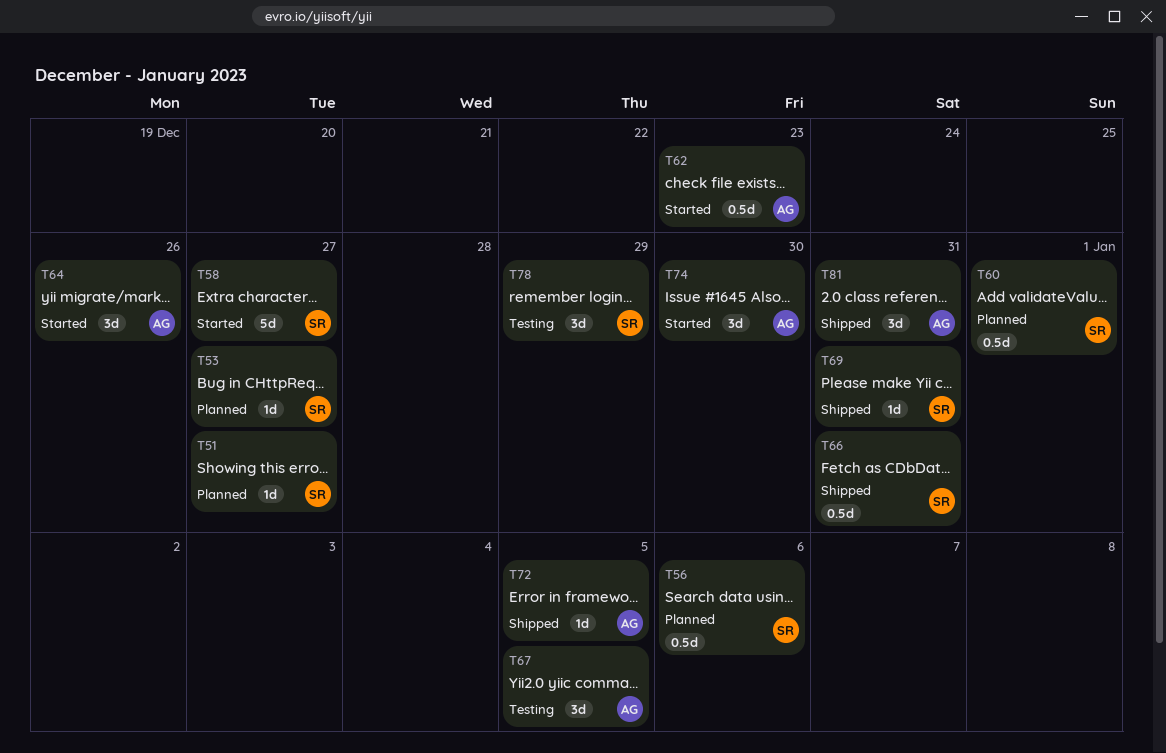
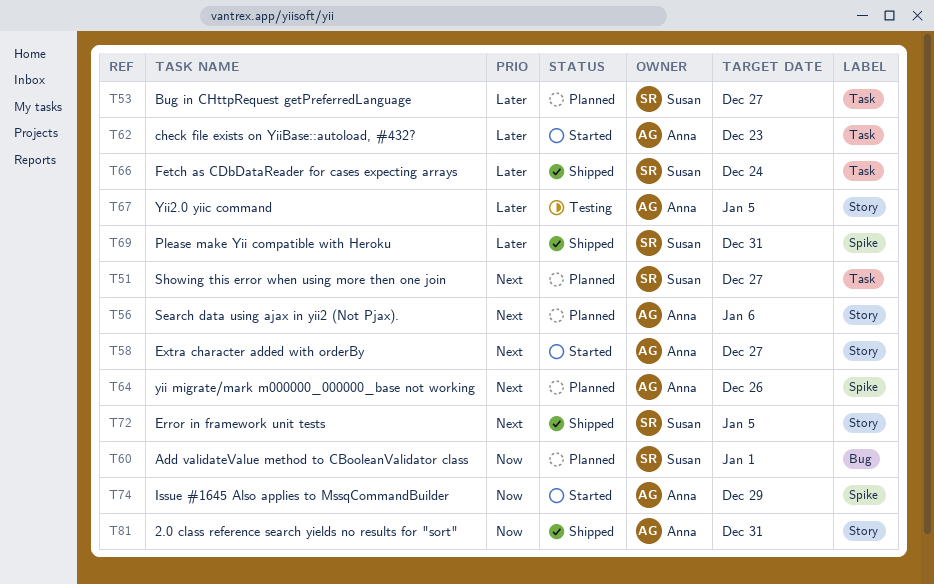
T56, owner: Susan -> Anna
T58, owner: Susan -> Anna
T64, status: Started -> Planned
T66, due: Dec 31 -> Dec 24
T72, owner: Anna -> Susan
T74, due: Dec 30 -> Dec 29
T78: present -> none

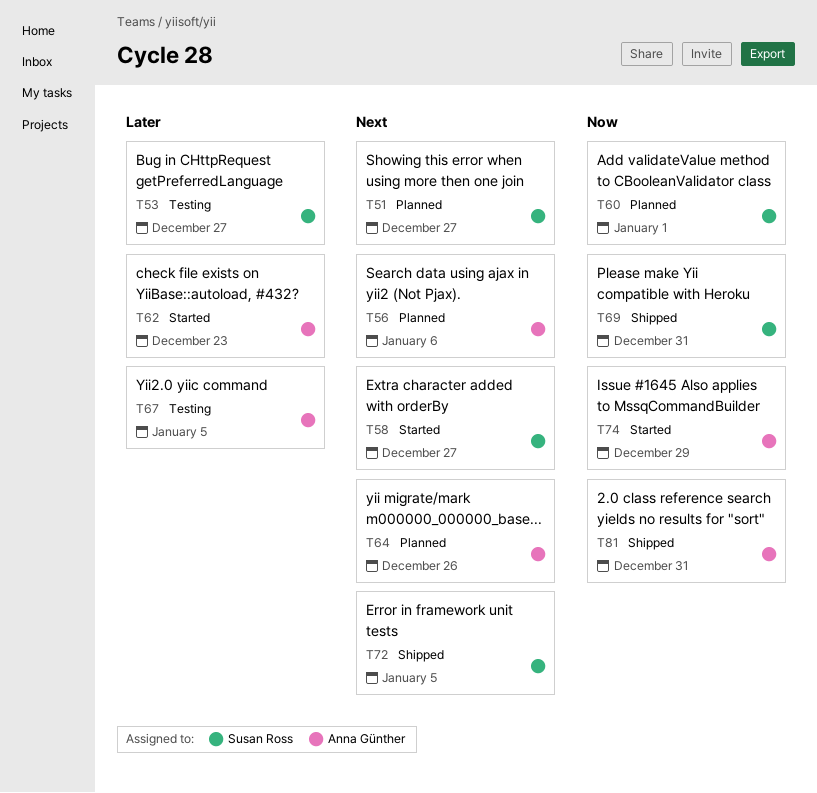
T53, status: Planned -> Testing
T58, owner: Anna Günther -> Susan Ross
T66: present -> none
T69, priority: Later -> Now

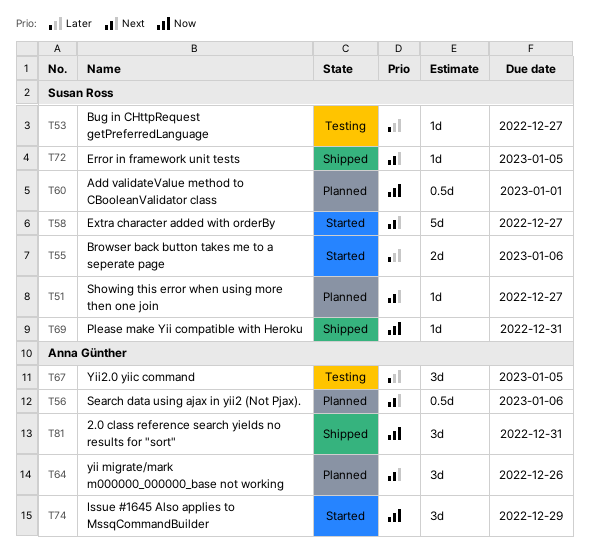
T55: none -> present
T62: present -> none

